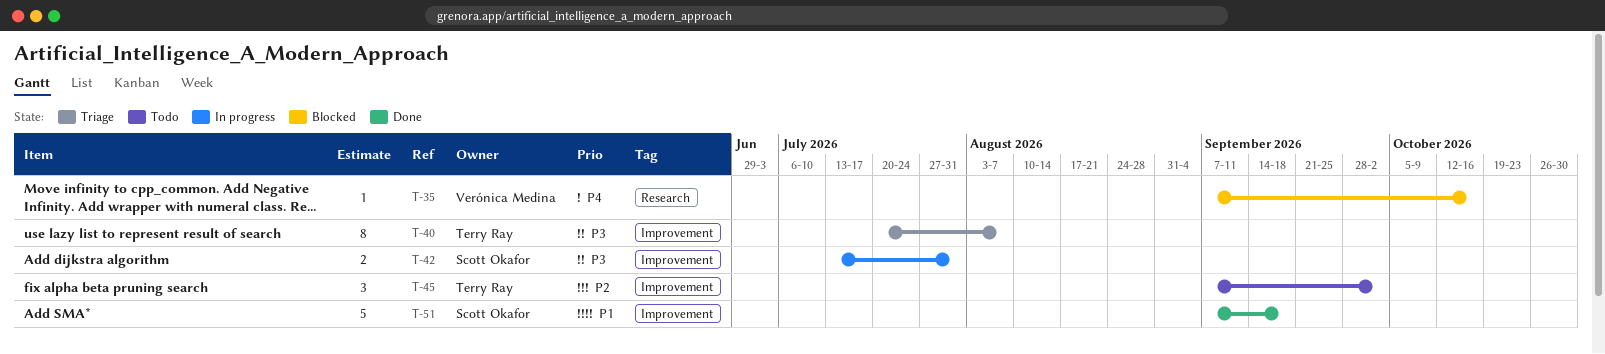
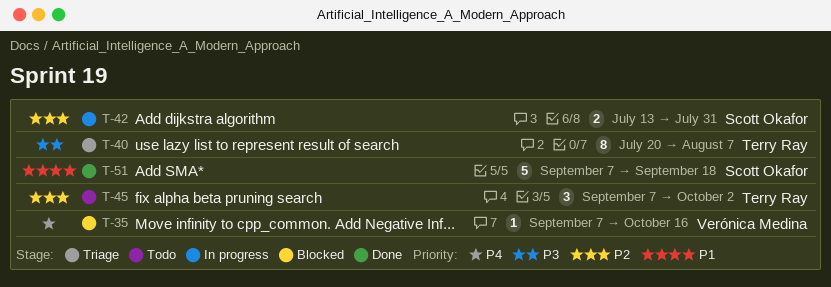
T-42, priority: P3 -> P2

